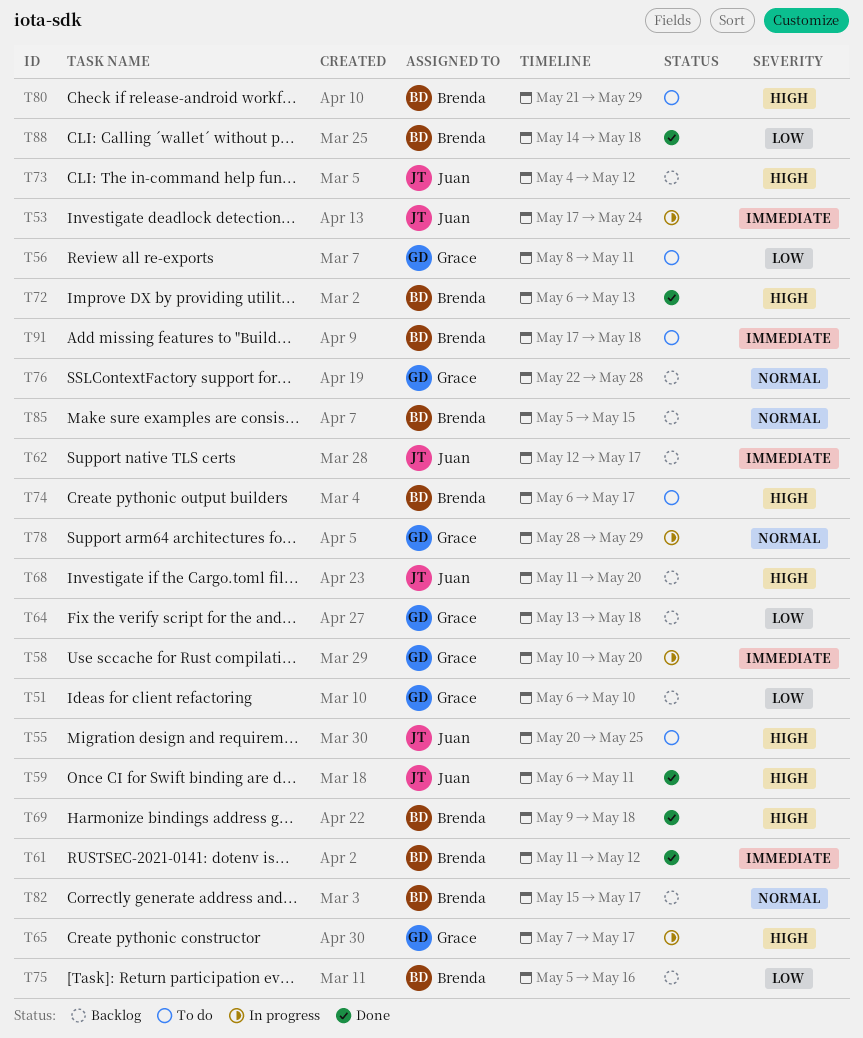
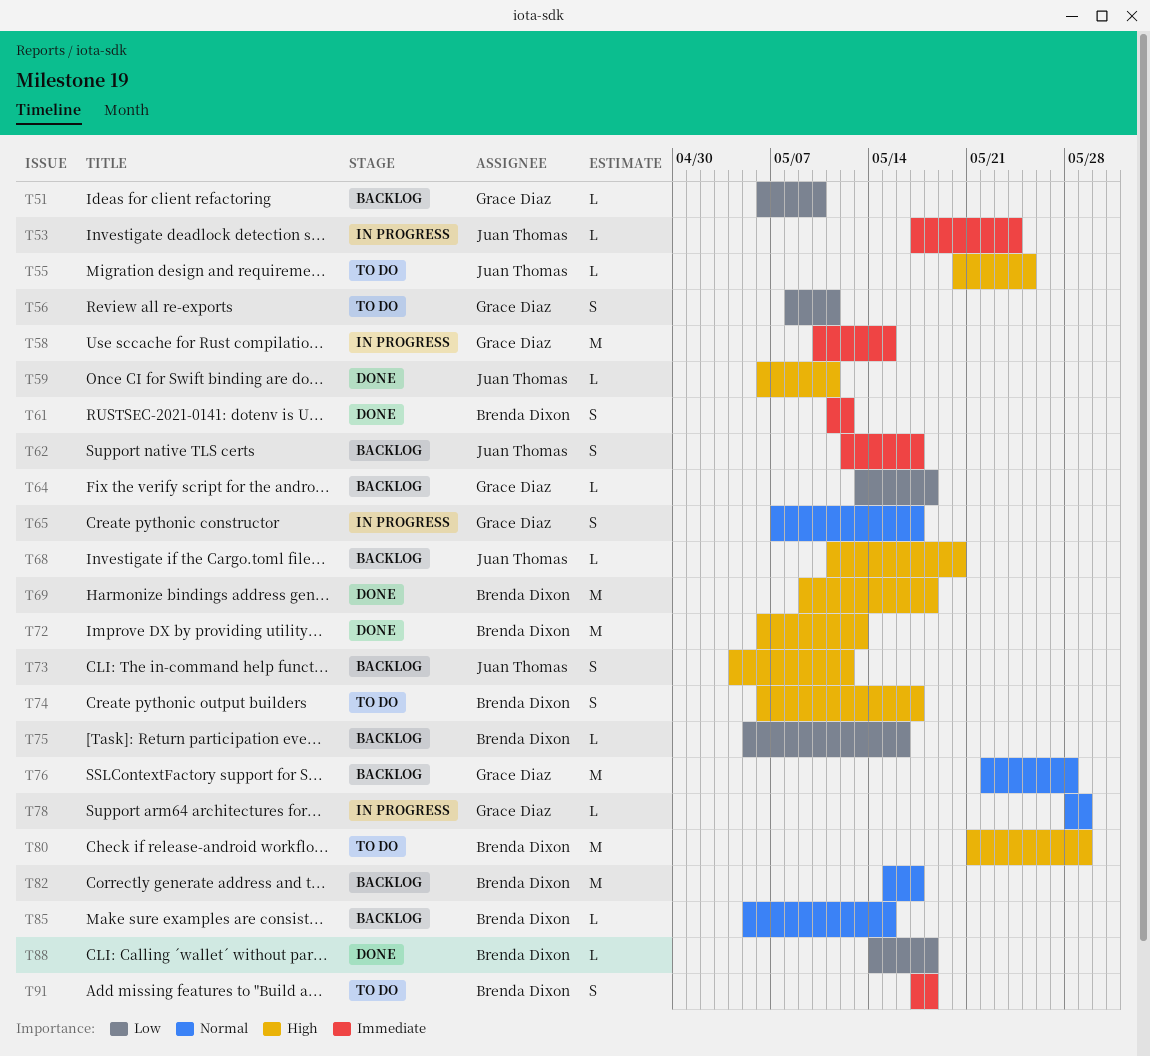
T58, due: May 20 -> May 15
T65, priority: High -> Normal

